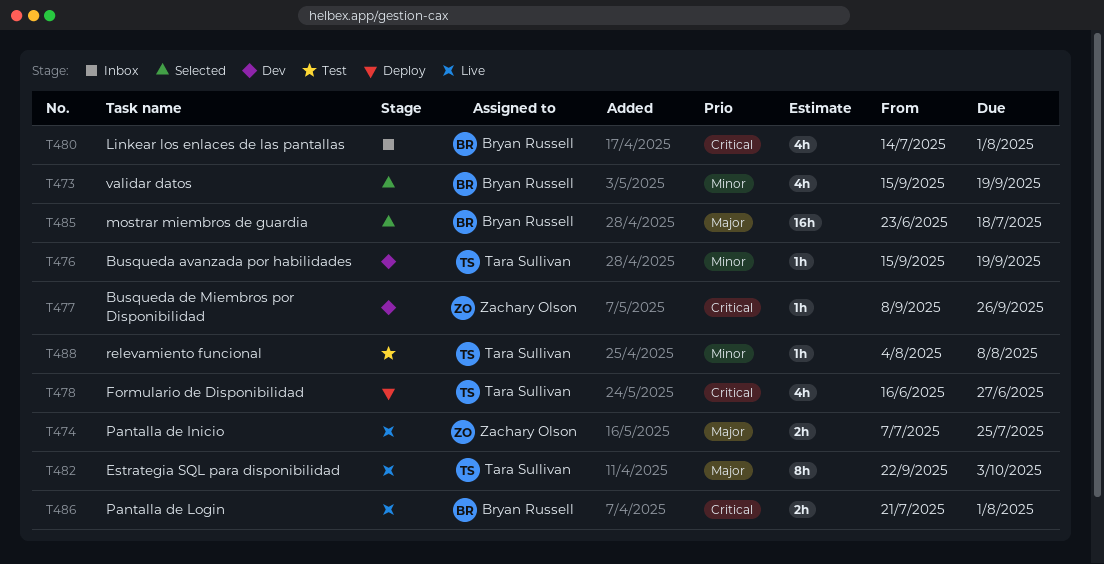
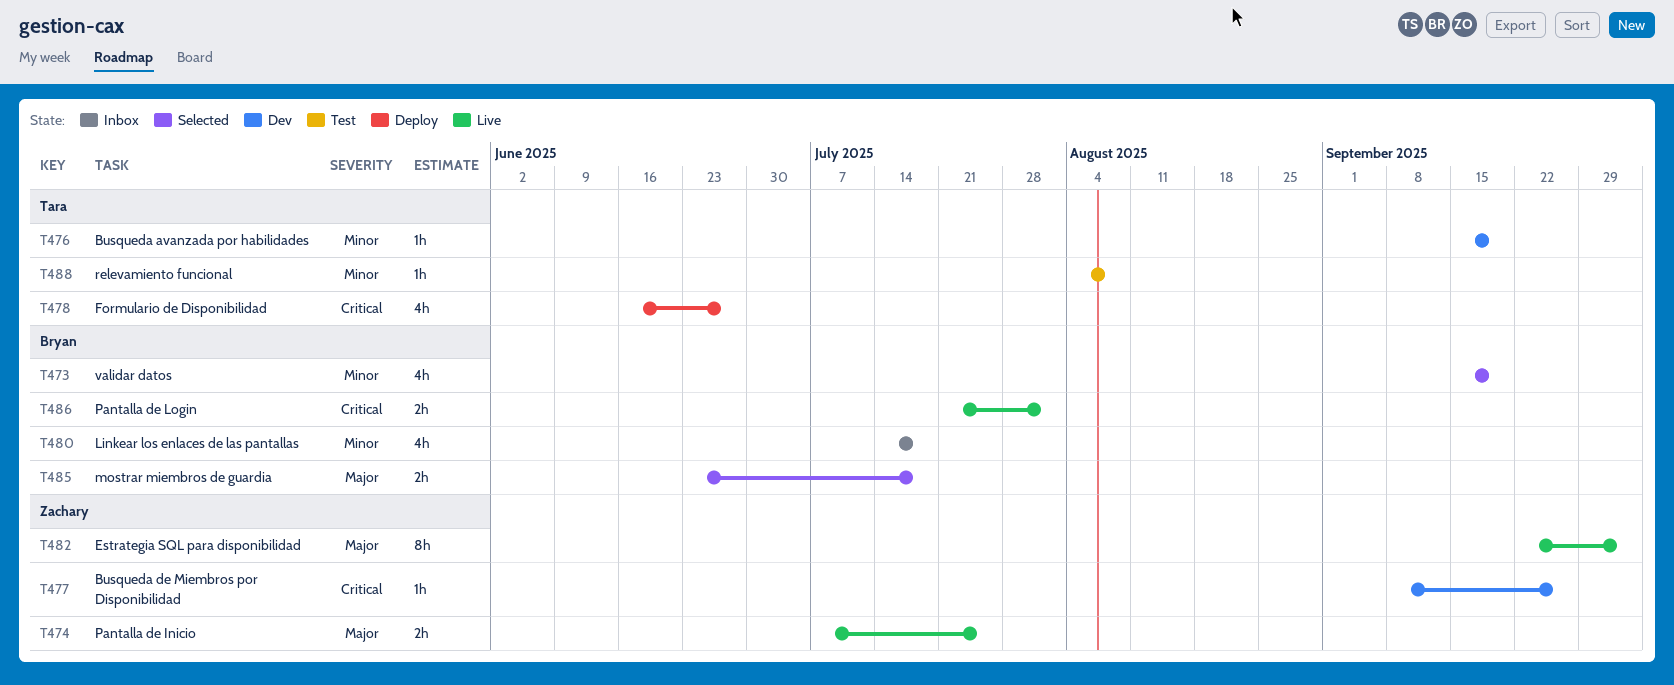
T480, priority: Critical -> Minor
T480, due: Aug 1 -> Jul 18
T482, owner: Tara Sullivan -> Zachary Olson
T485, estimate: 16h -> 2h

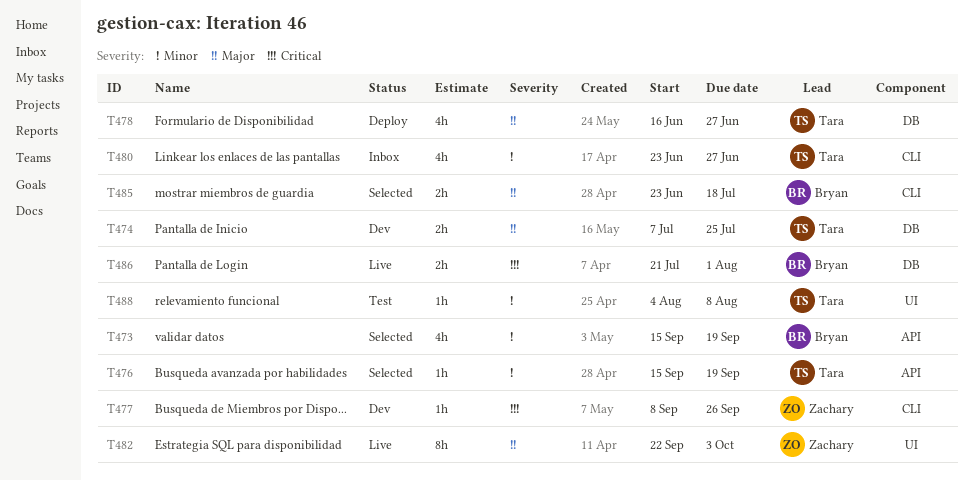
T474, status: Live -> Dev
T474, owner: Zachary -> Tara
T476, status: Dev -> Selected
T478, priority: Critical -> Major
T480, owner: Bryan -> Tara
T480, start: Jul 14 -> Jun 23
T480, due: Jul 18 -> Jun 27

